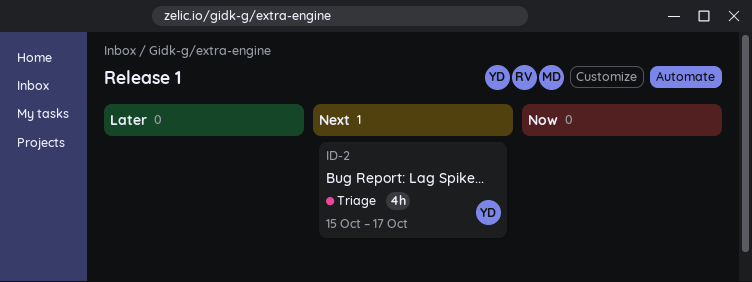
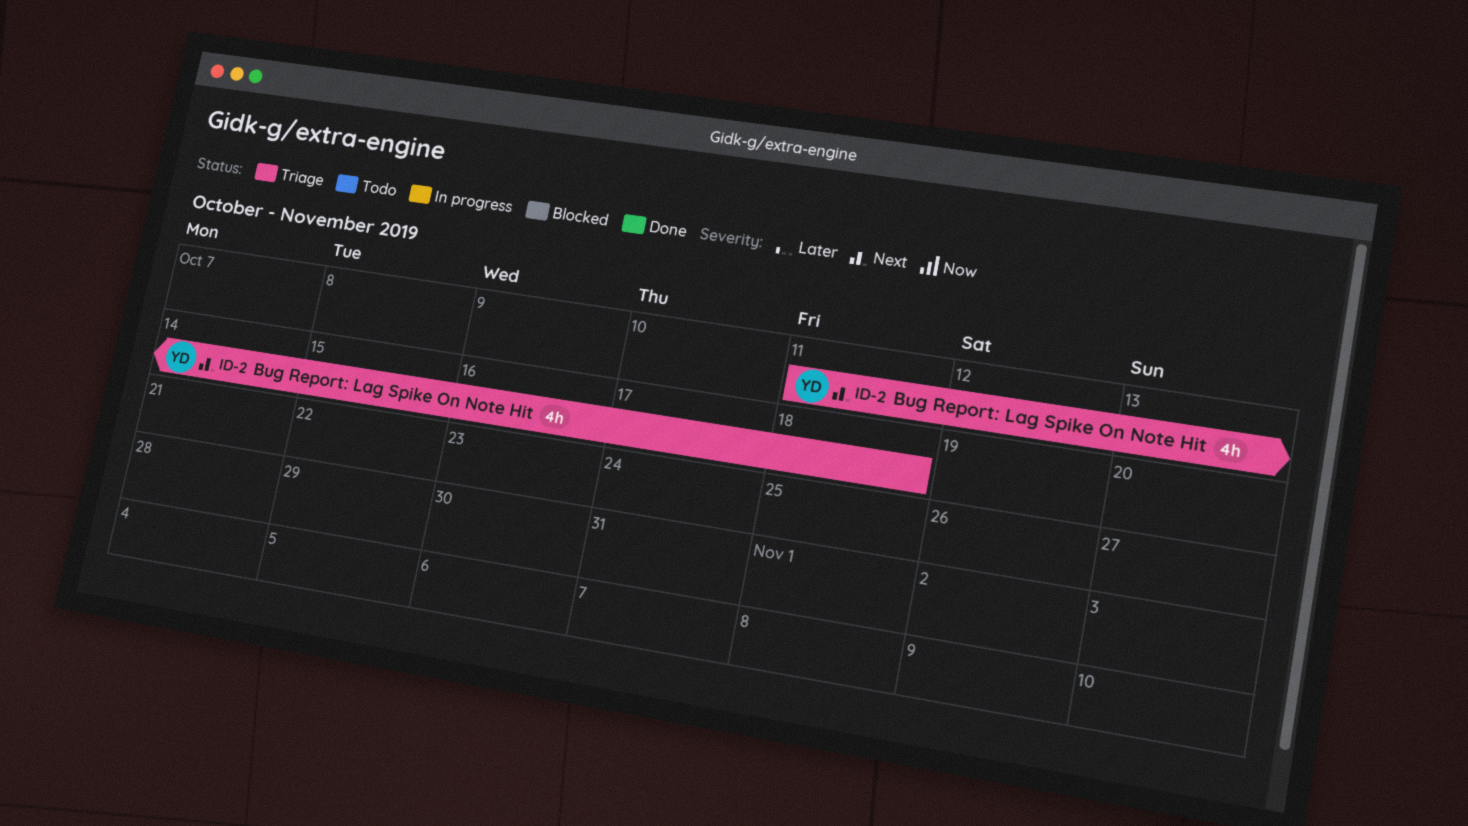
ID-2, start: Oct 15 -> Oct 11
ID-2, due: Oct 17 -> Oct 18

